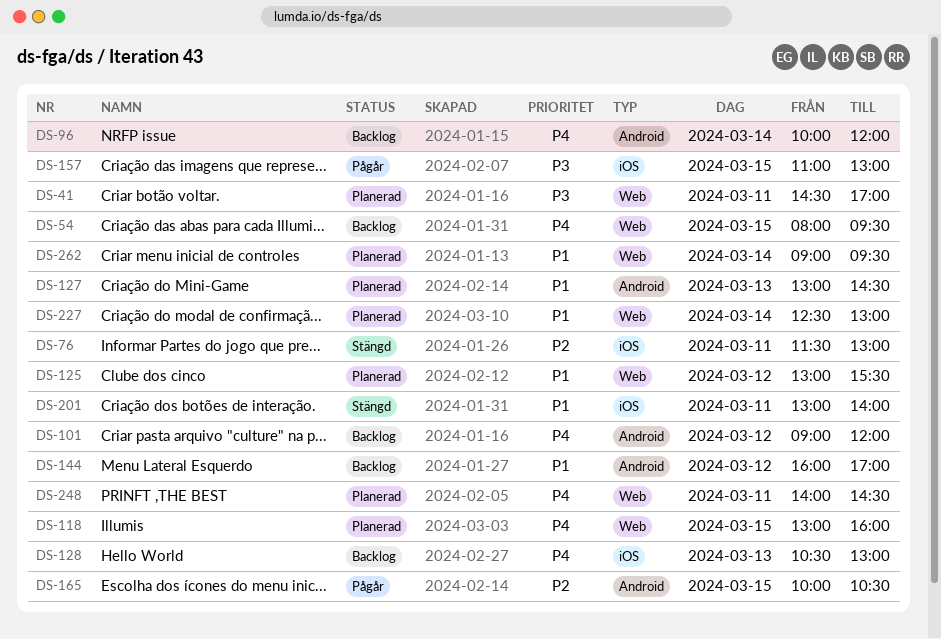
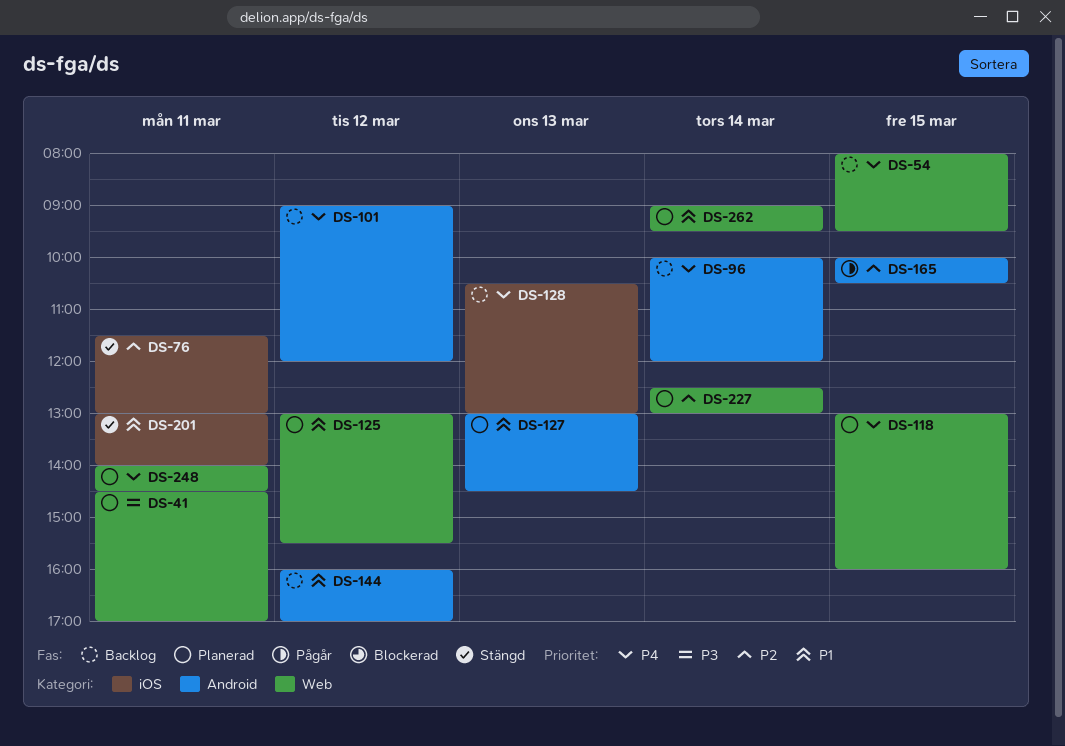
DS-157: present -> none
DS-227, priority: P1 -> P2

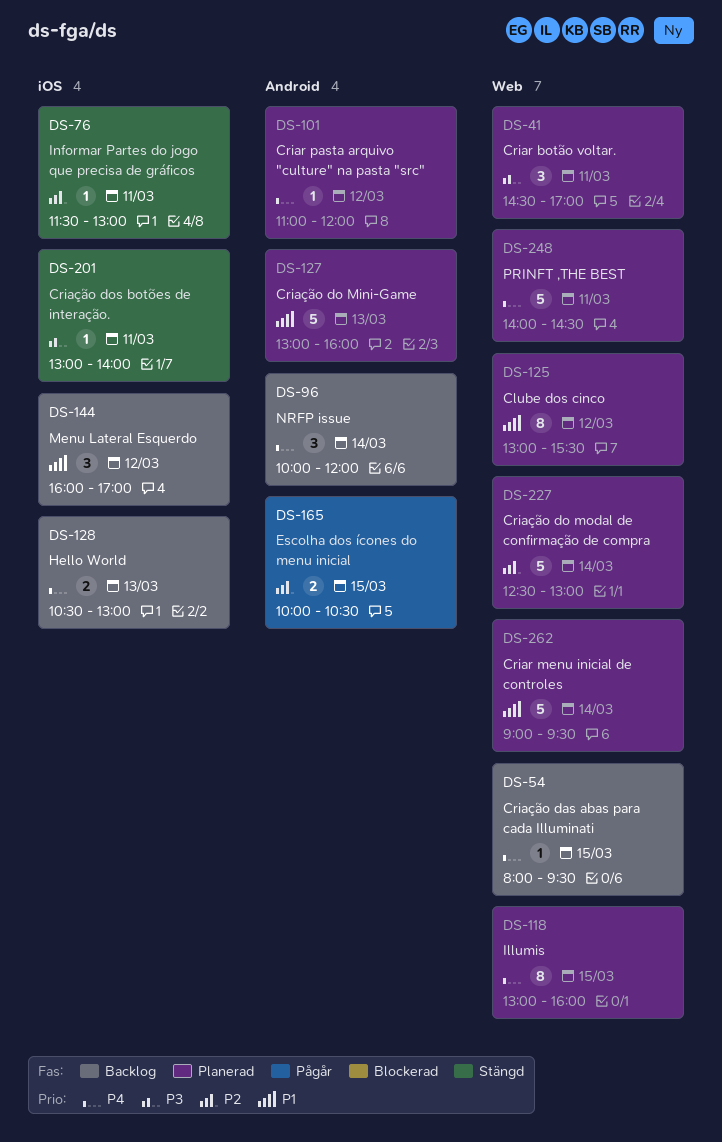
DS-101, status: Backlog -> Planerad
DS-101, begins: 09:00 -> 11:00
DS-127, ends: 14:30 -> 16:00
DS-144, label: Android -> iOS
DS-201, priority: P1 -> P3

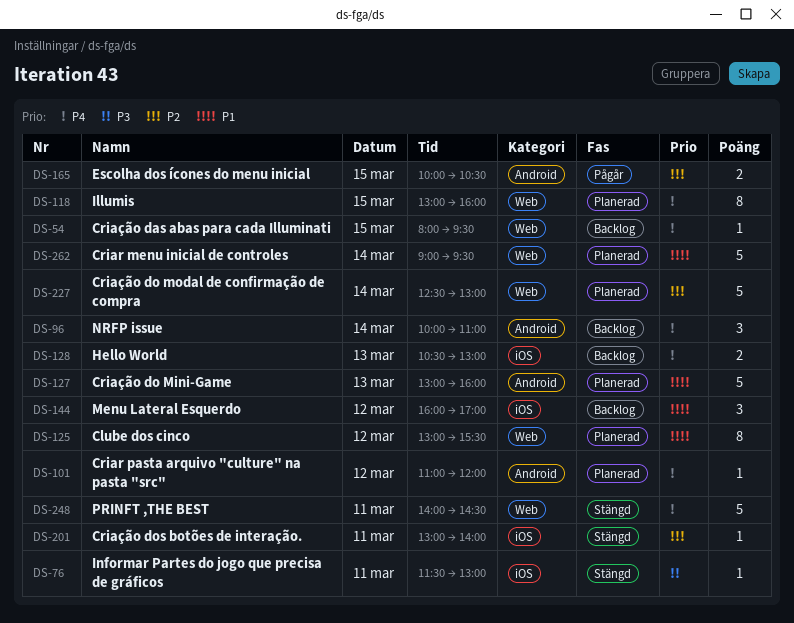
DS-41: present -> none
DS-76, priority: P2 -> P3
DS-96, ends: 12:00 -> 11:00
DS-201, priority: P3 -> P2
DS-248, status: Planerad -> Stängd

